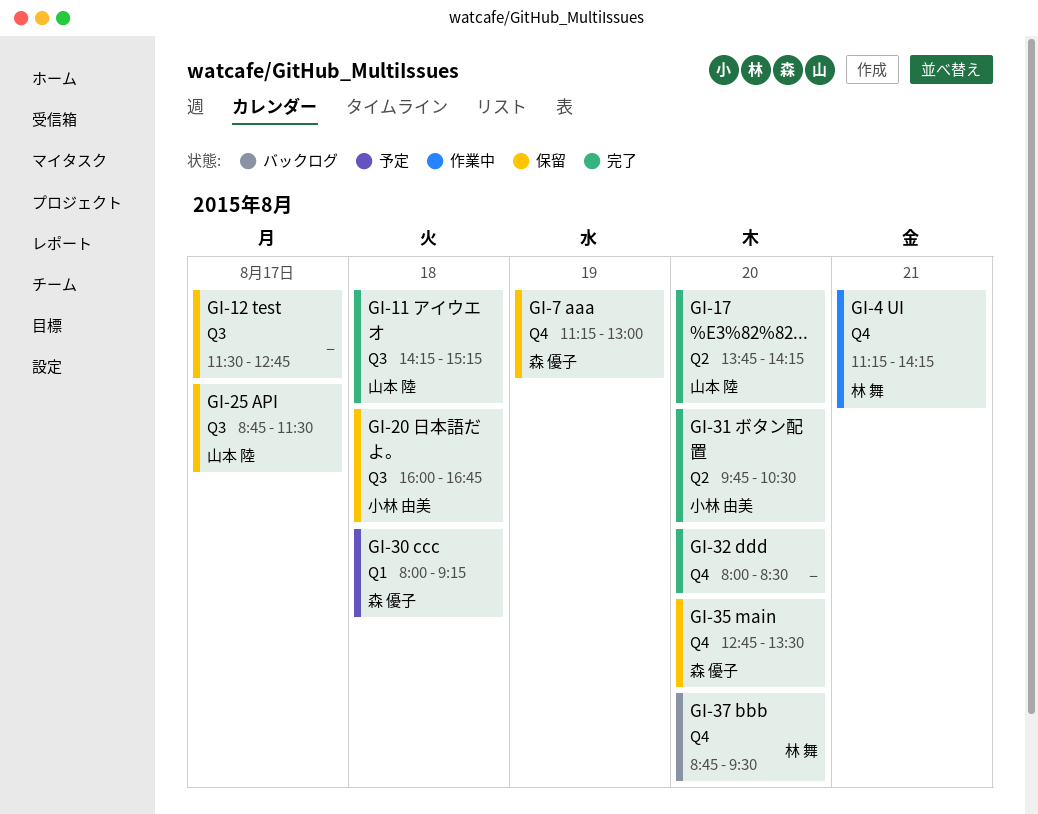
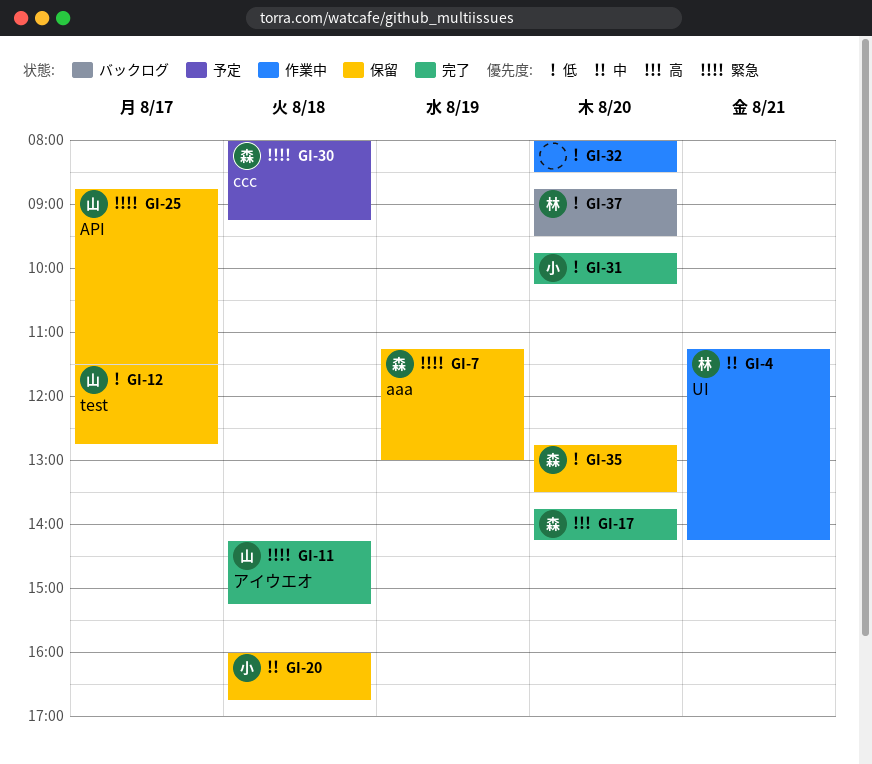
GI-12, owner: none -> 山本 陸
GI-17, owner: 山本 陸 -> 森 優子
GI-31, ends: 10:30 -> 10:15
GI-32, status: 完了 -> 作業中

